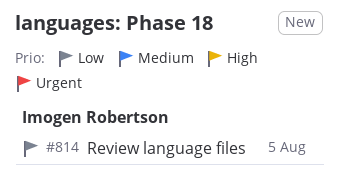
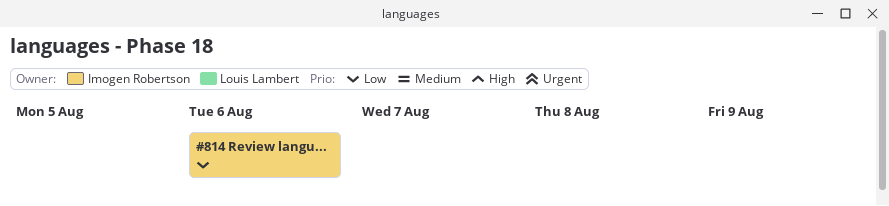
#814, due: Aug 5 -> Aug 6

